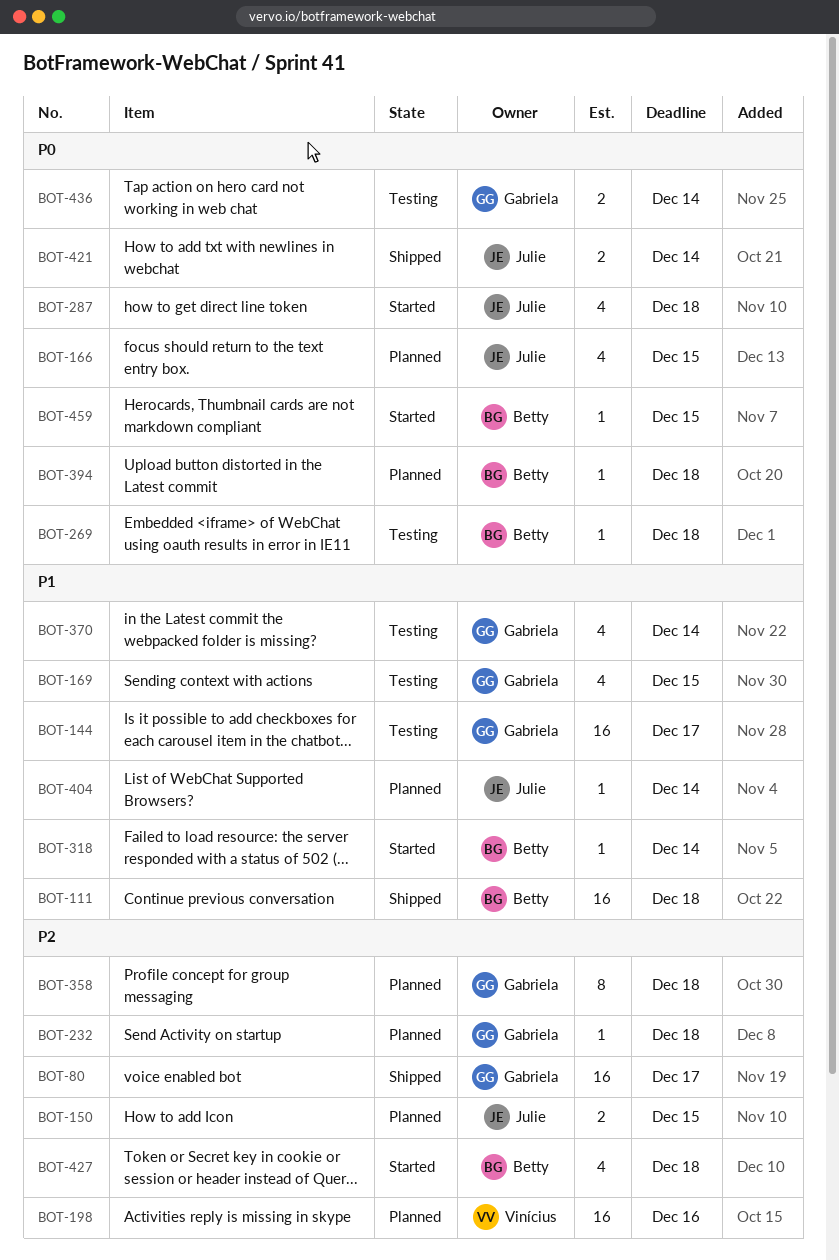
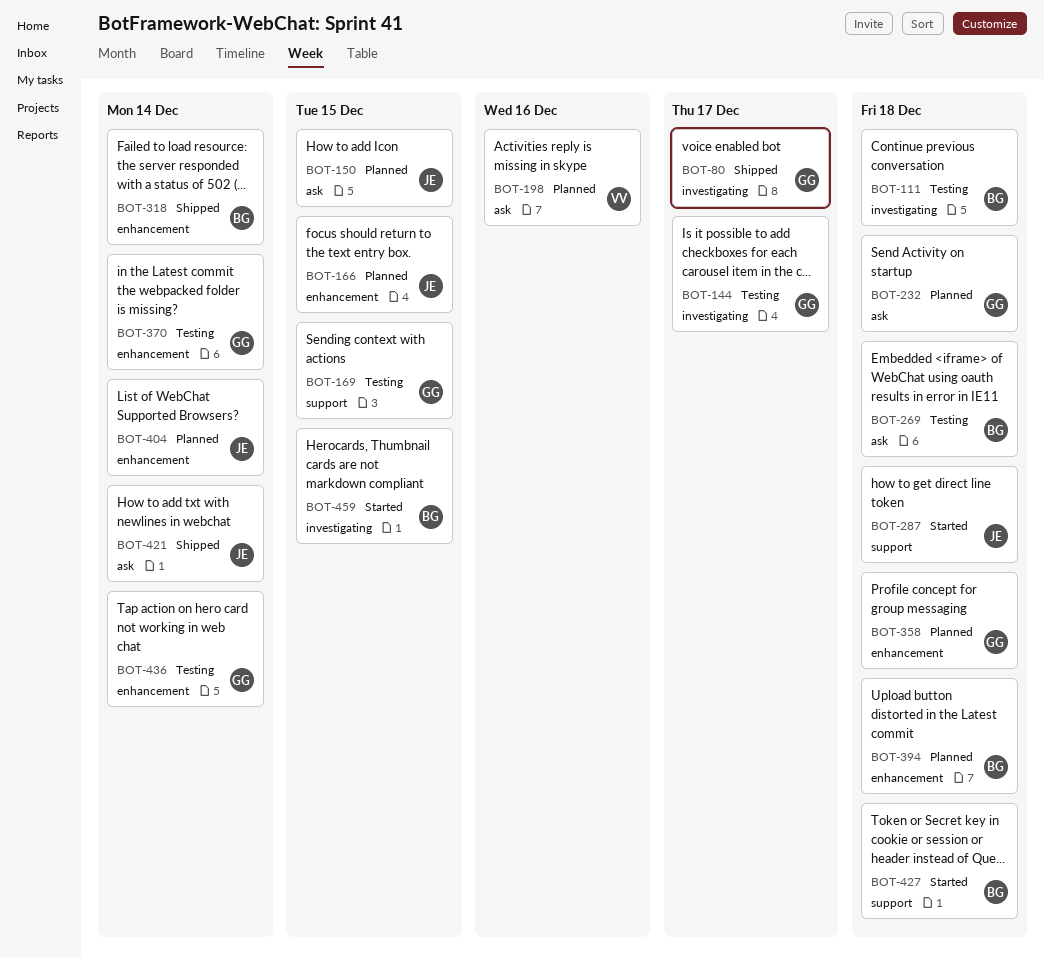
BOT-111, status: Shipped -> Testing
BOT-318, status: Started -> Shipped

